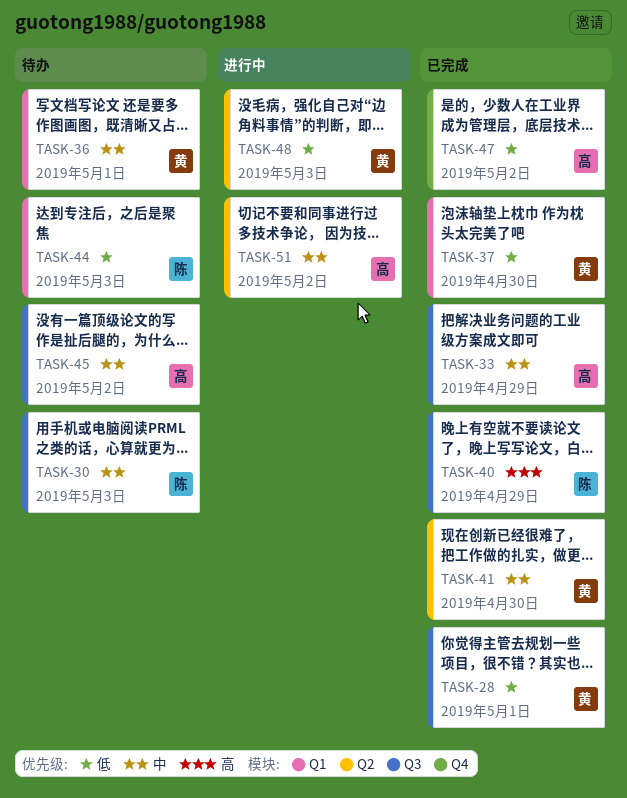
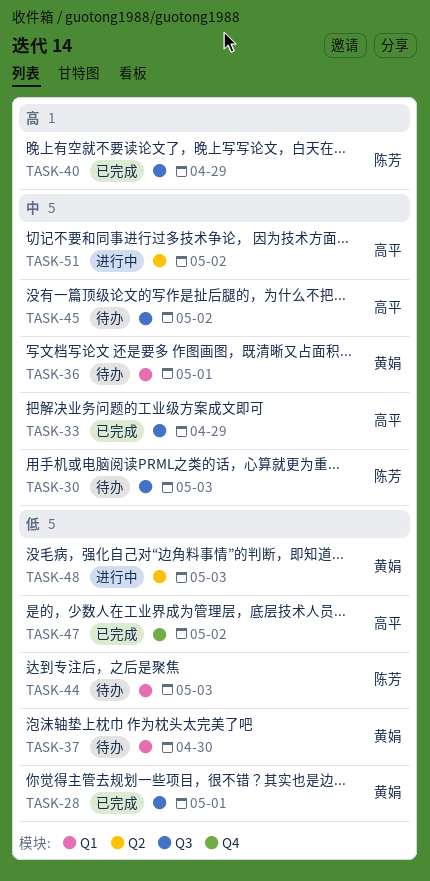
TASK-37, status: 已完成 -> 待办
TASK-41: present -> none

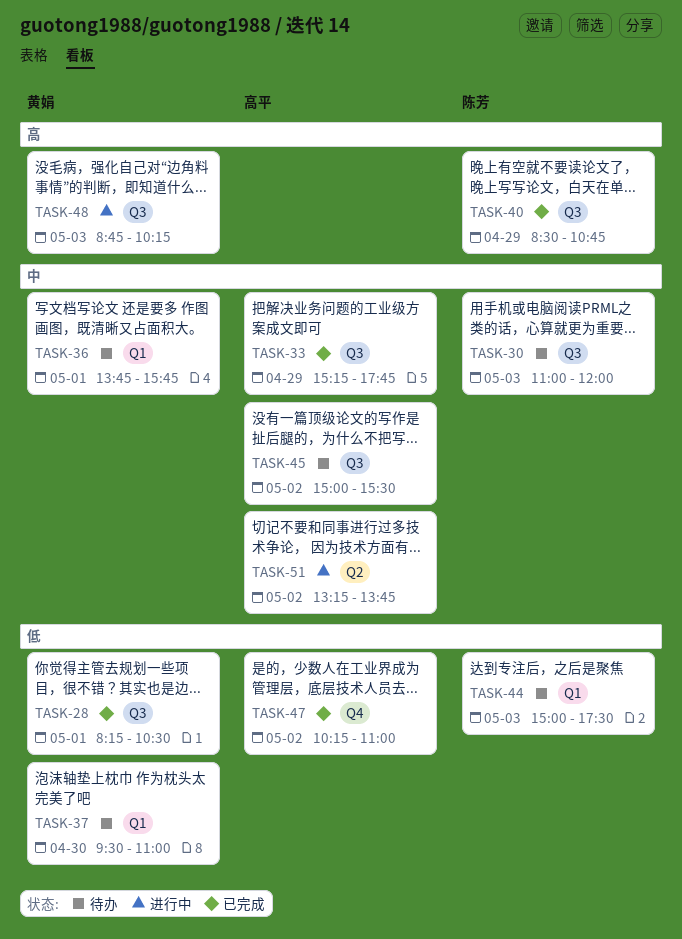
TASK-48, priority: 低 -> 高
TASK-48, label: Q2 -> Q3

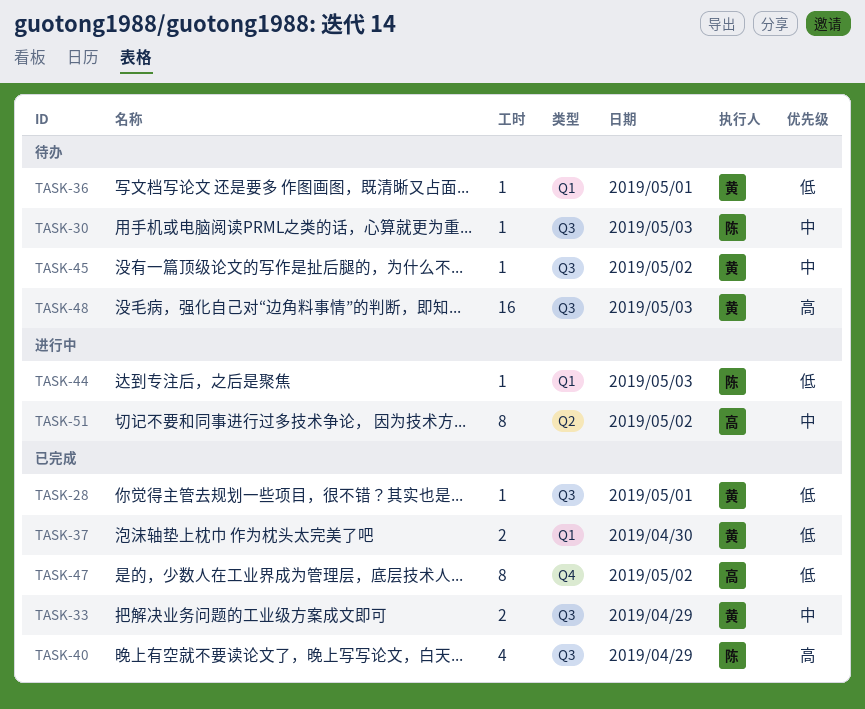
TASK-33, owner: 高平 -> 黄娟
TASK-36, priority: 中 -> 低
TASK-37, status: 待办 -> 已完成
TASK-44, status: 待办 -> 进行中
TASK-45, owner: 高平 -> 黄娟
TASK-48, status: 进行中 -> 待办

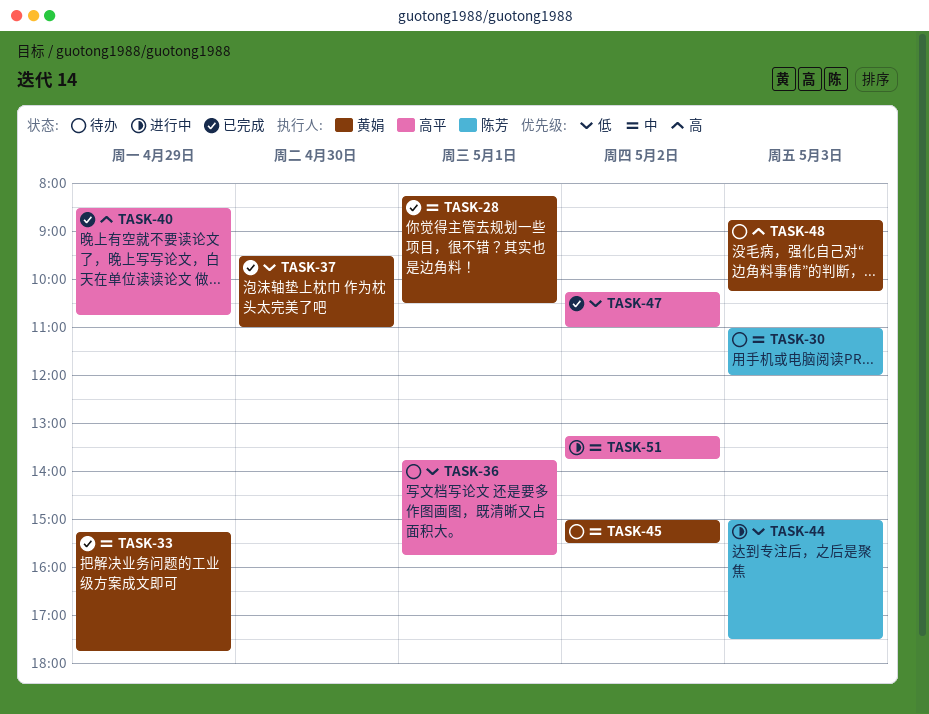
TASK-28, priority: 低 -> 中
TASK-36, owner: 黄娟 -> 高平
TASK-40, owner: 陈芳 -> 高平

